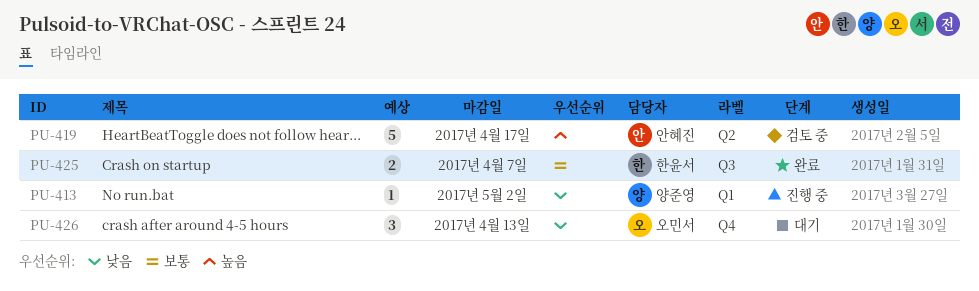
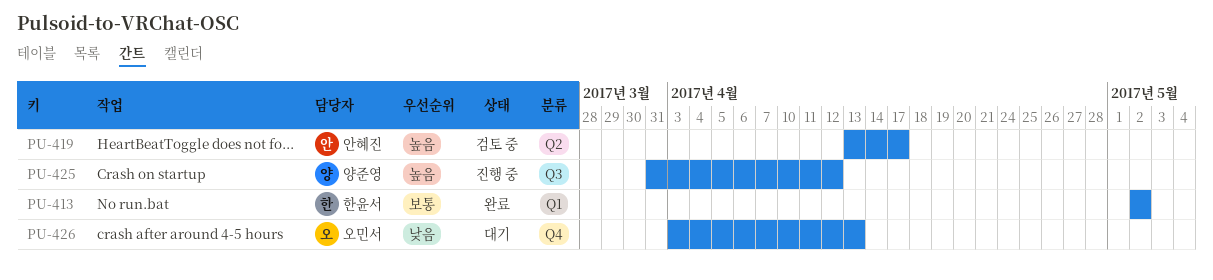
PU-413, status: 진행 중 -> 완료
PU-413, owner: 양준영 -> 한윤서
PU-413, priority: 낮음 -> 보통
PU-425, status: 완료 -> 진행 중
PU-425, owner: 한윤서 -> 양준영
PU-425, priority: 보통 -> 높음
PU-425, due: Apr 7 -> Apr 12

